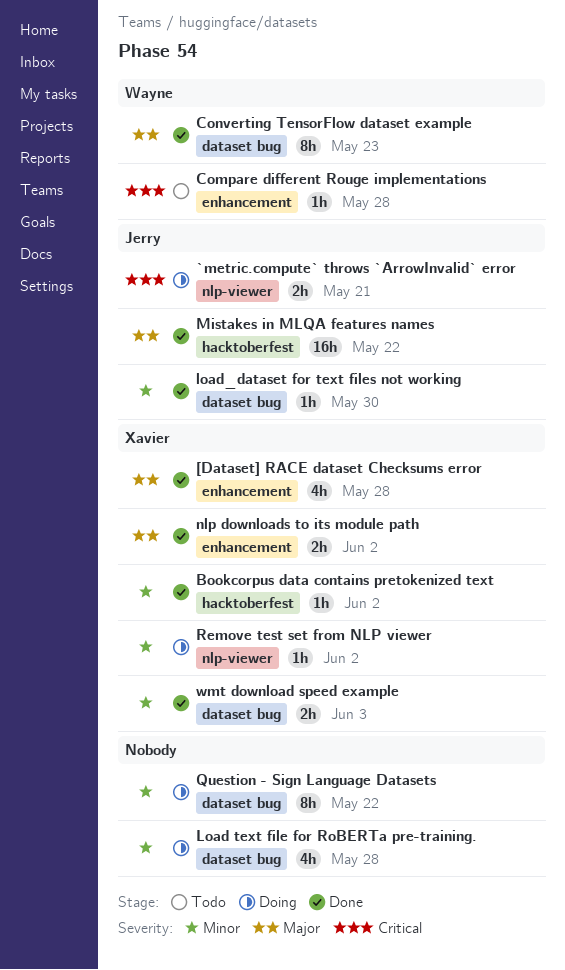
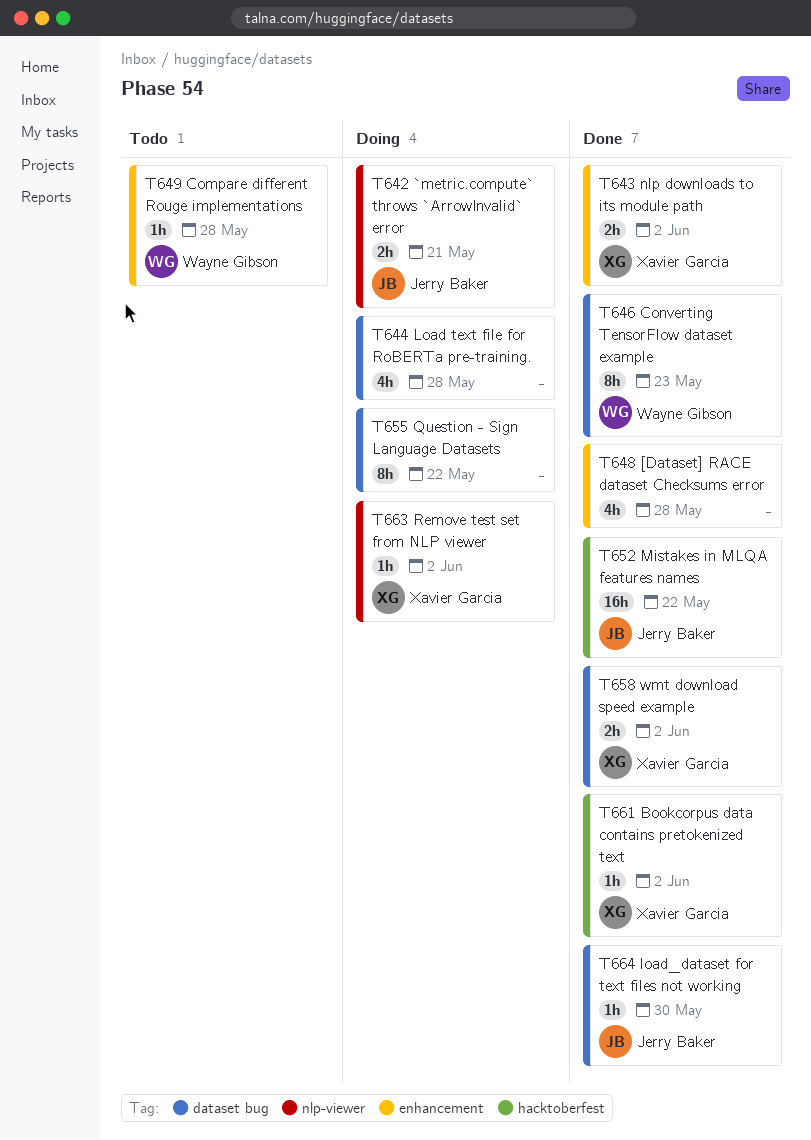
[Dataset] RACE dataset Checksums error, owner: Xavier Garcia -> none
wmt download speed example, due: Jun 3 -> Jun 2

